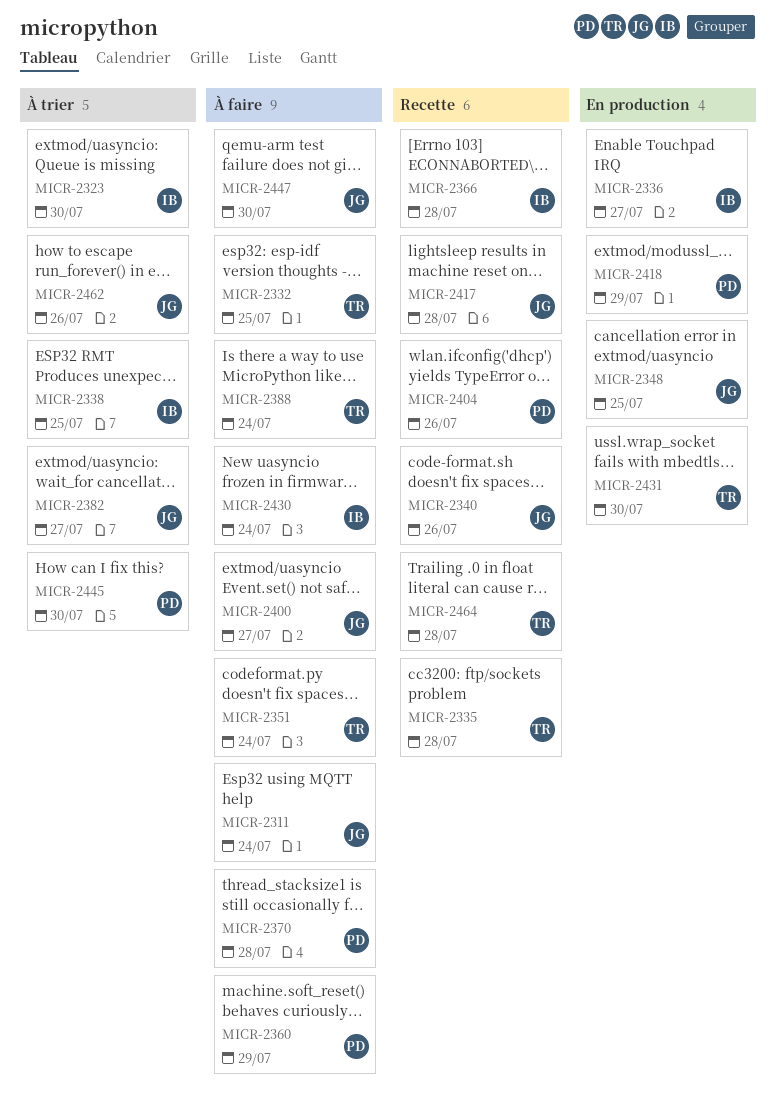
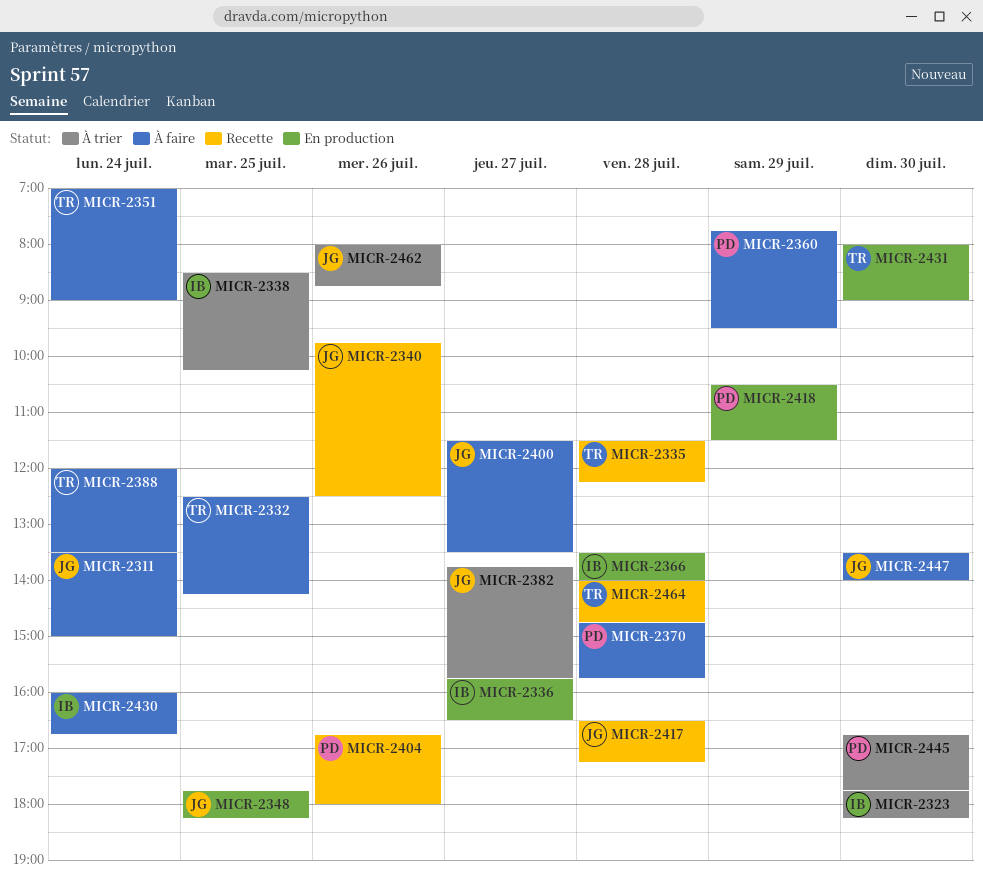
MICR-2366, status: Recette -> En production

